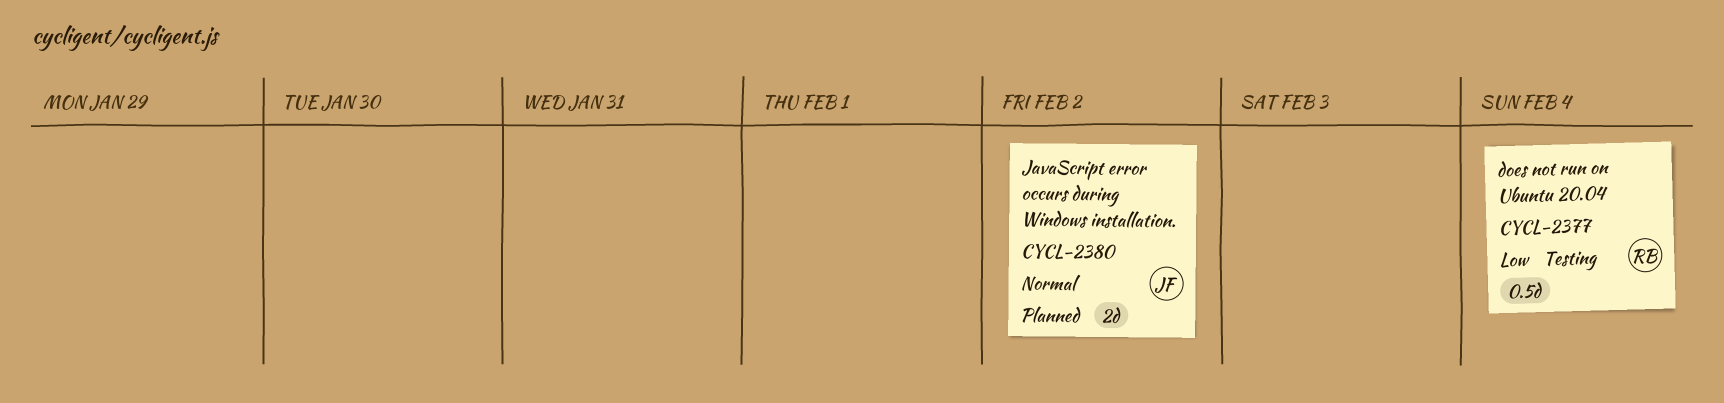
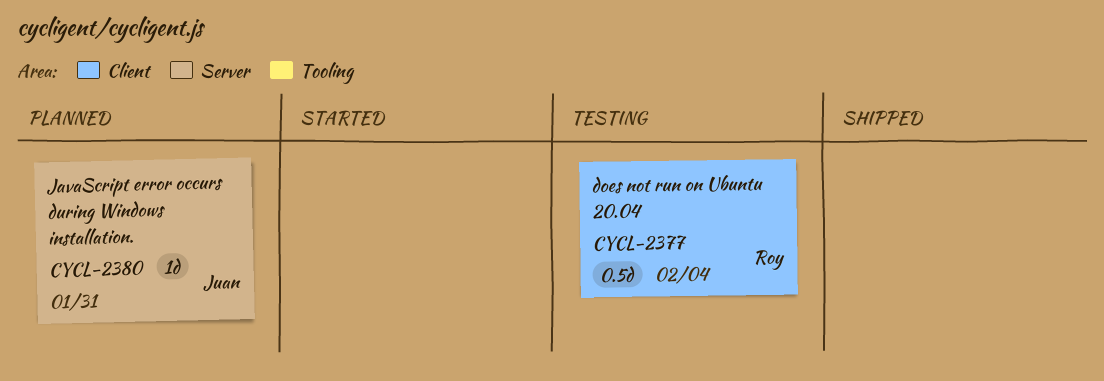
CYCL-2380, estimate: 2d -> 1d
CYCL-2380, due: Feb 2 -> Jan 31

